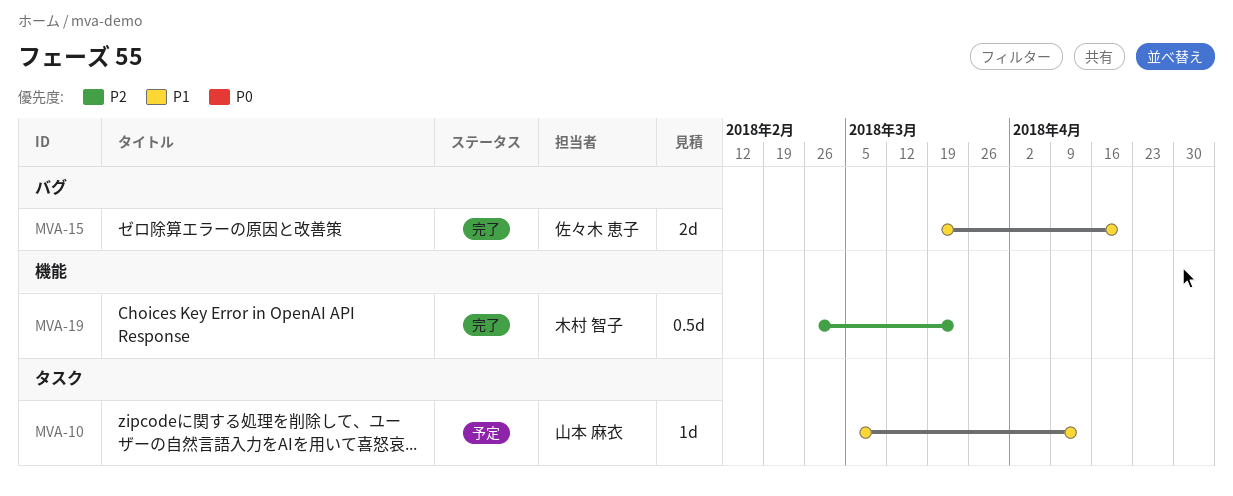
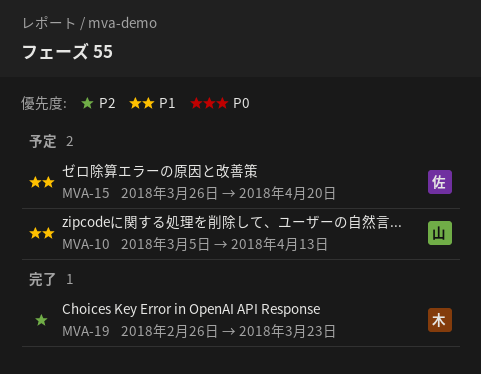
MVA-15, status: 完了 -> 予定
MVA-15, start: Mar 19 -> Mar 26

